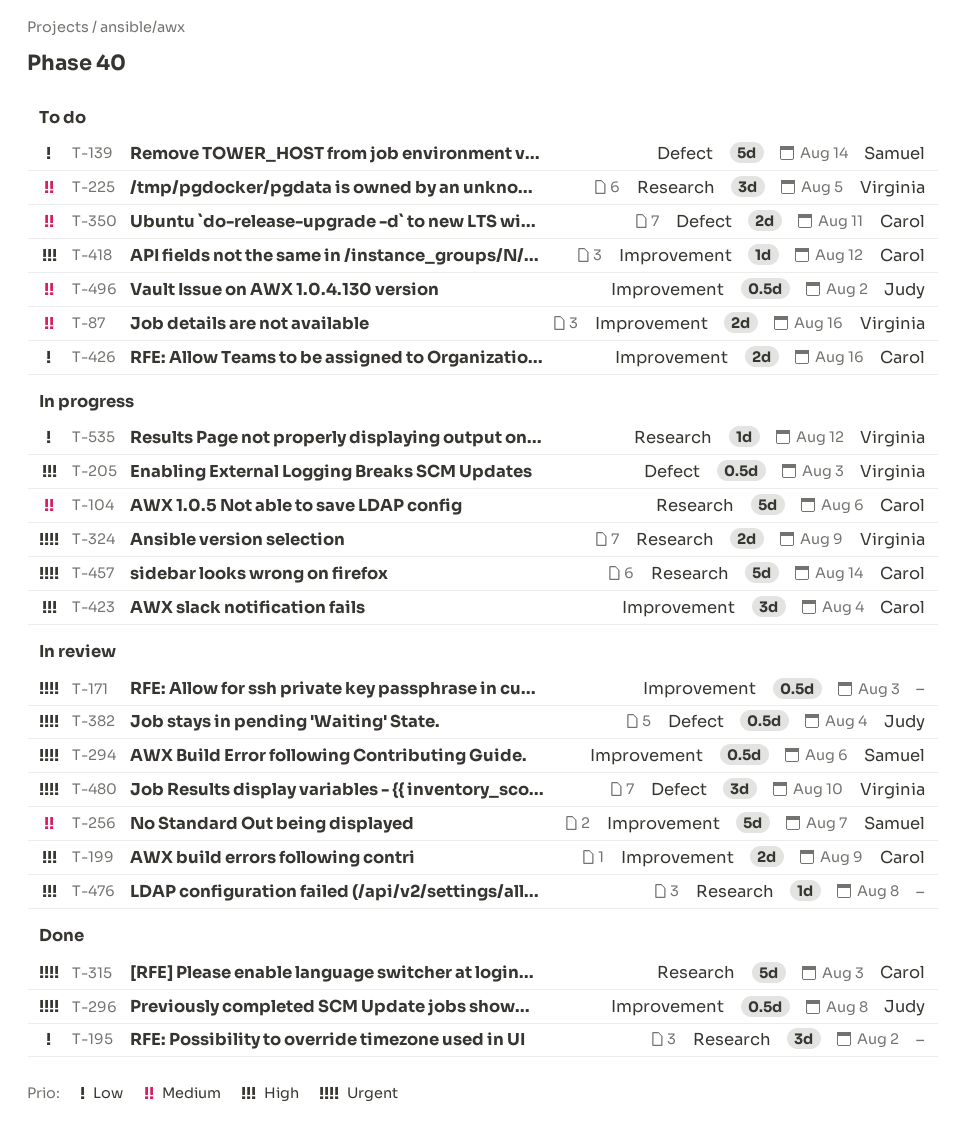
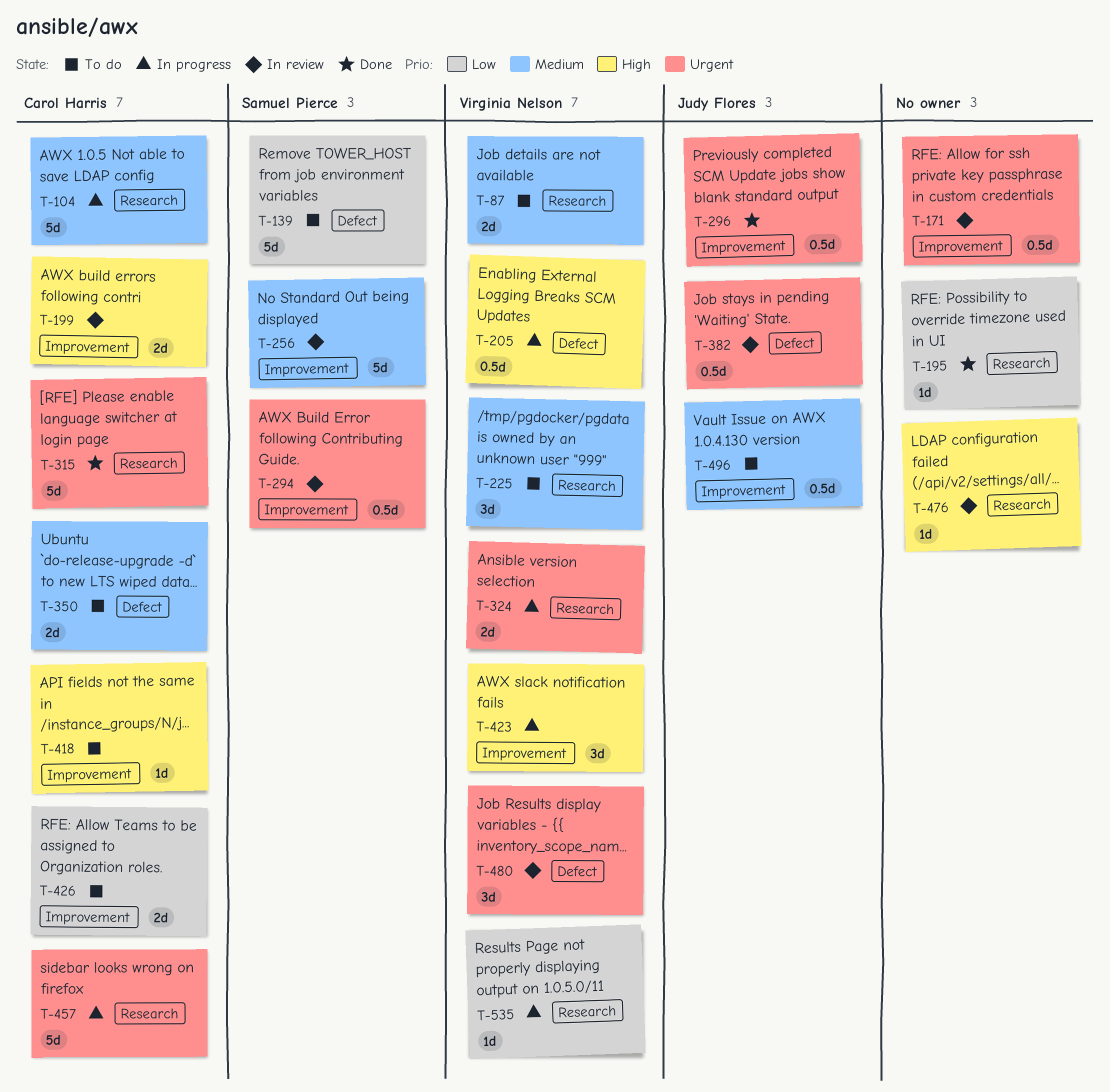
T-87, label: Improvement -> Research
T-195, estimate: 3d -> 1d
T-423, owner: Carol Harris -> Virginia Nelson

